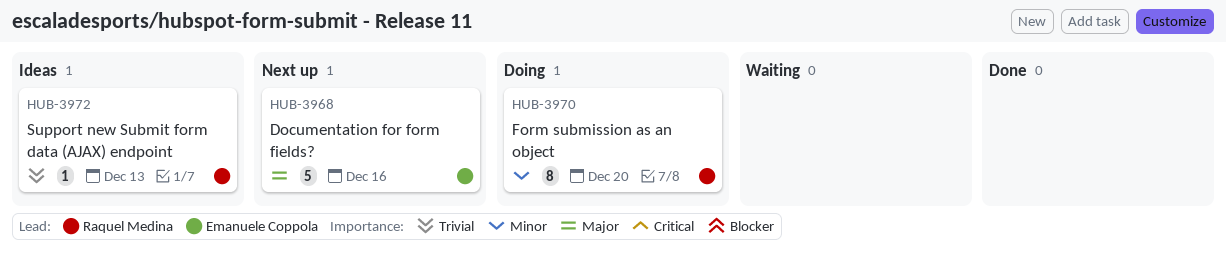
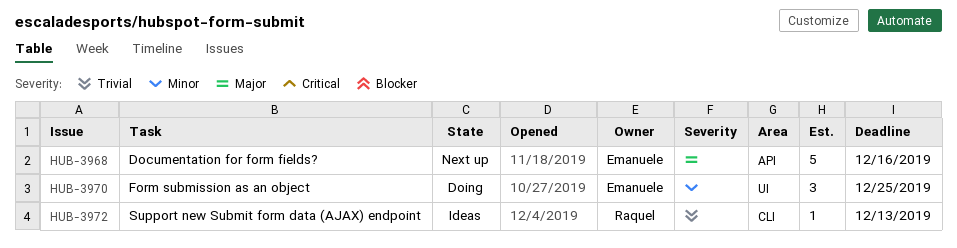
HUB-3970, owner: Raquel Medina -> Emanuele Coppola
HUB-3970, estimate: 8 -> 3
HUB-3970, due: Dec 20 -> Dec 25

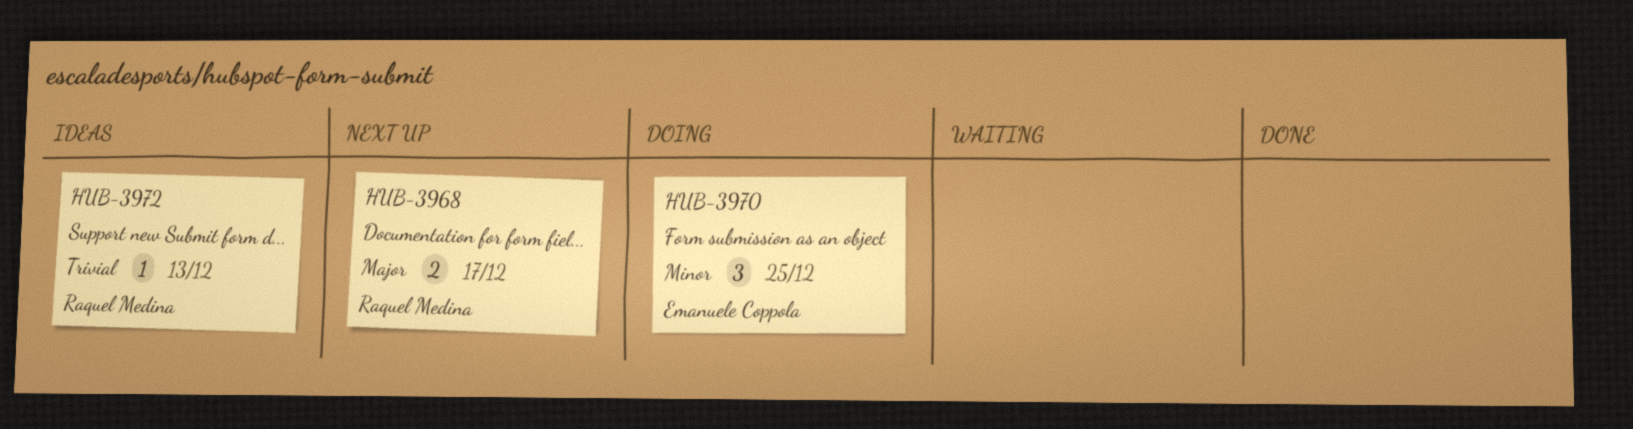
HUB-3968, owner: Emanuele Coppola -> Raquel Medina
HUB-3968, estimate: 5 -> 2
HUB-3968, due: Dec 16 -> Dec 17

